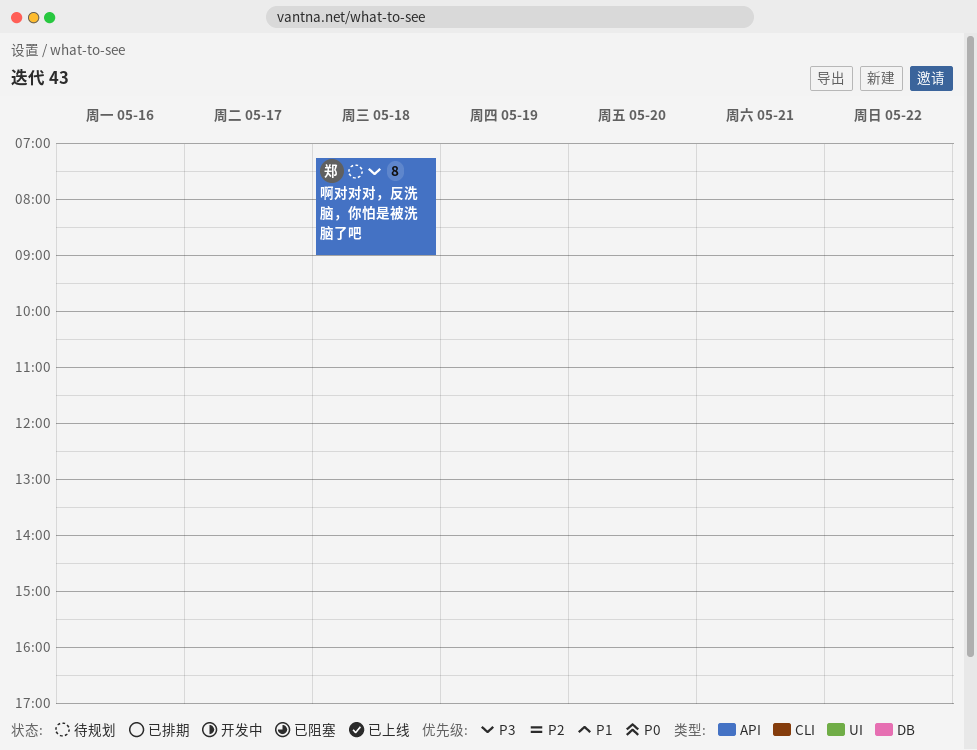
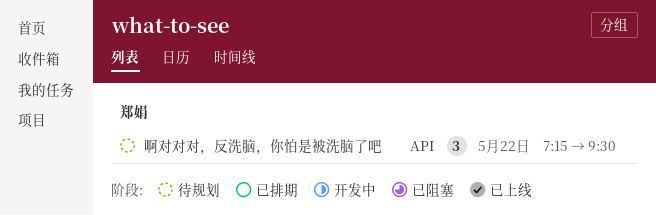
啊对对对，反洗脑，你怕是被洗脑了吧, estimate: 8 -> 3
啊对对对，反洗脑，你怕是被洗脑了吧, day: May 18 -> May 22
啊对对对，反洗脑，你怕是被洗脑了吧, ends: 09:00 -> 09:30

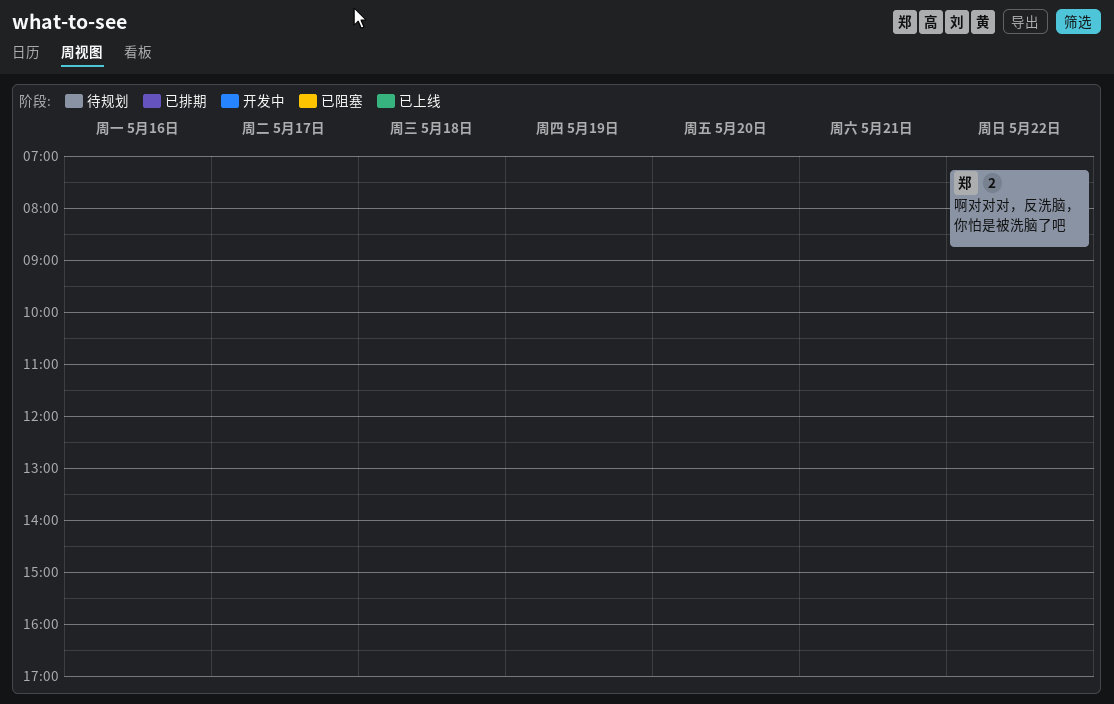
啊对对对，反洗脑，你怕是被洗脑了吧, estimate: 3 -> 2
啊对对对，反洗脑，你怕是被洗脑了吧, ends: 09:30 -> 08:45

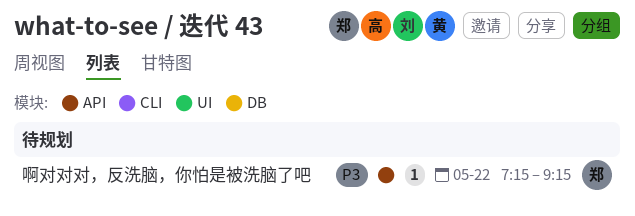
啊对对对，反洗脑，你怕是被洗脑了吧, estimate: 2 -> 1
啊对对对，反洗脑，你怕是被洗脑了吧, ends: 08:45 -> 09:15

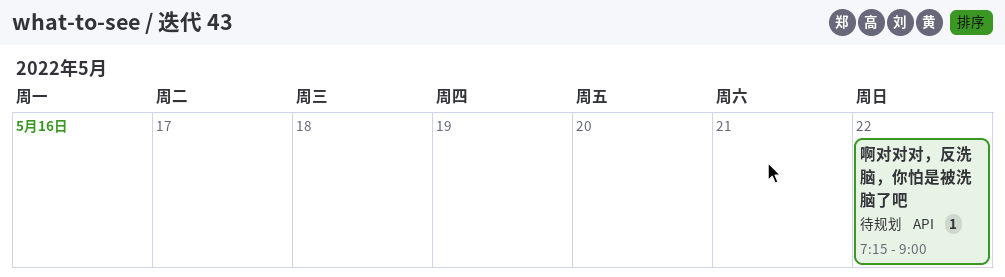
啊对对对，反洗脑，你怕是被洗脑了吧, ends: 09:15 -> 09:00

